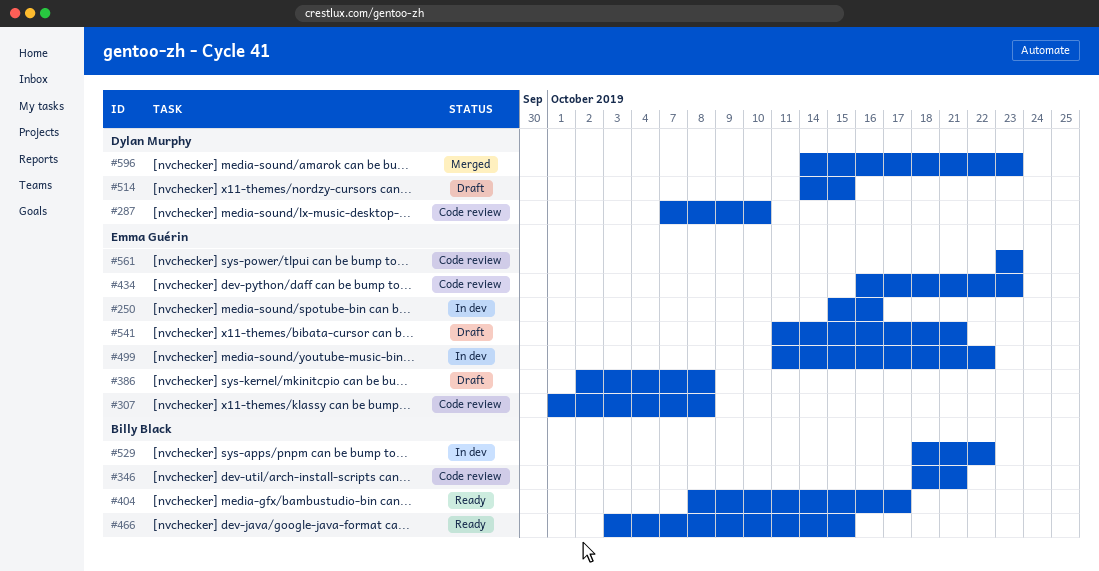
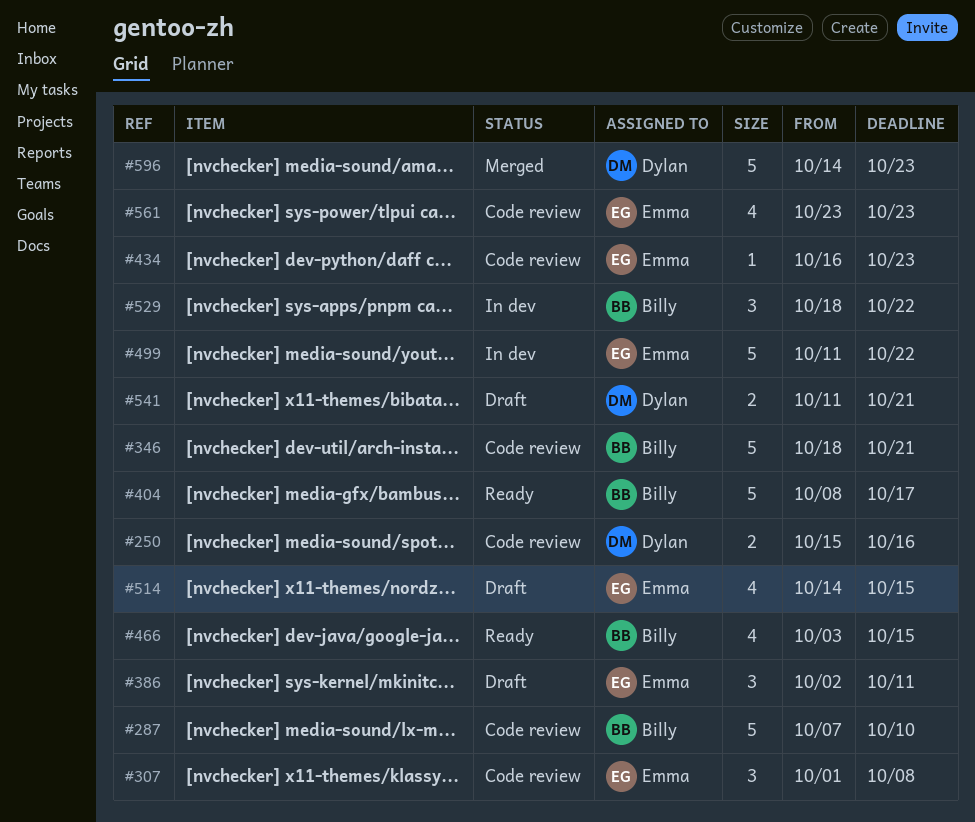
#250, status: In dev -> Code review
#250, owner: Emma Guérin -> Dylan Murphy
#287, owner: Dylan Murphy -> Billy Black
#386, due: Oct 8 -> Oct 11
#514, owner: Dylan Murphy -> Emma Guérin
#541, owner: Emma Guérin -> Dylan Murphy

